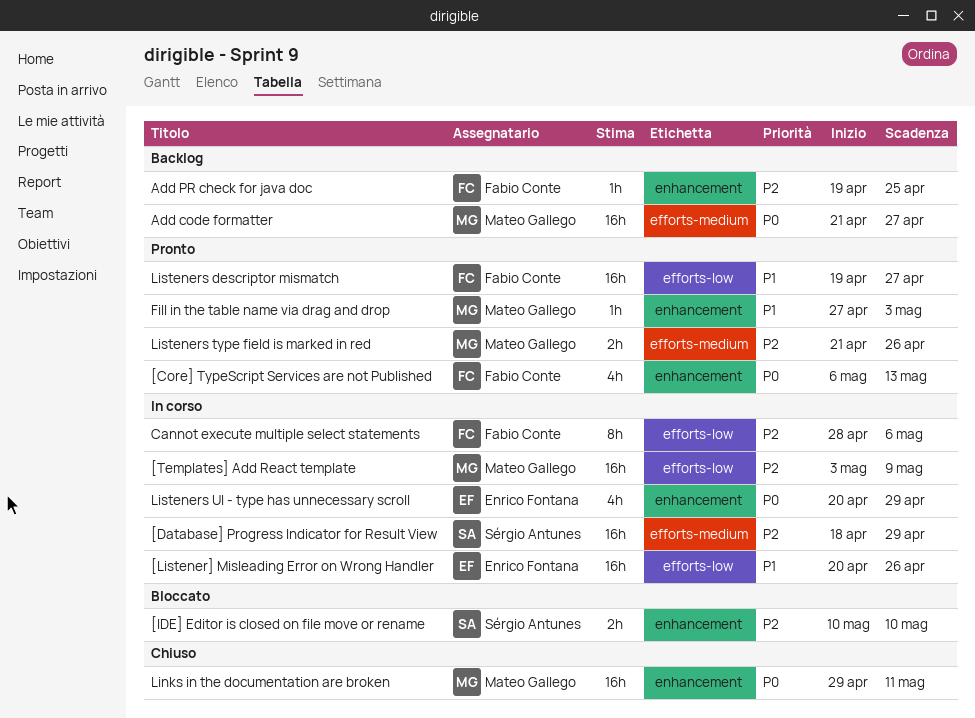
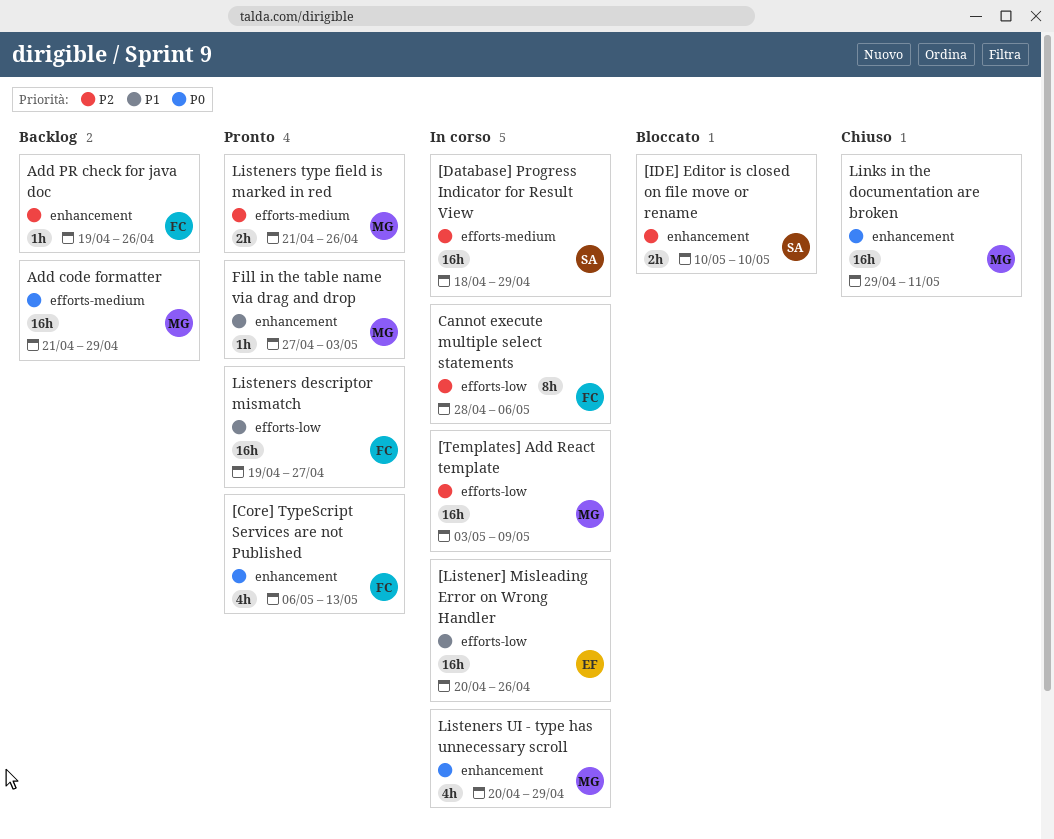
Add code formatter, due: Apr 27 -> Apr 29
Add PR check for java doc, due: Apr 25 -> Apr 26
Listeners UI - type has unnecessary scroll, owner: Enrico Fontana -> Mateo Gallego

